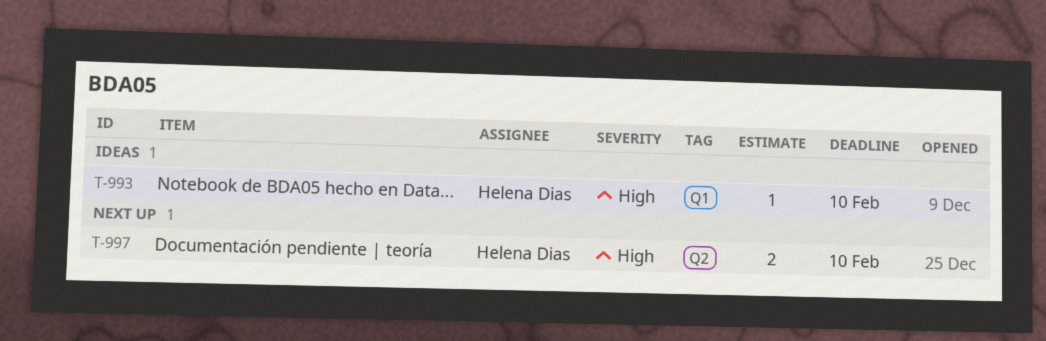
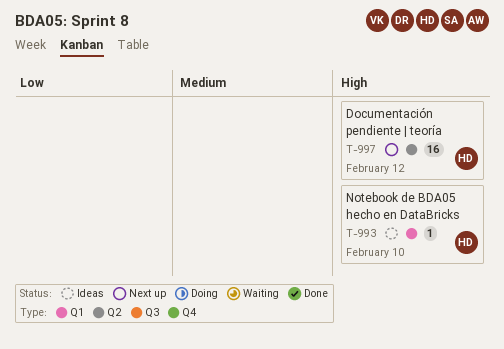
T-997, estimate: 2 -> 16
T-997, due: Feb 10 -> Feb 12

